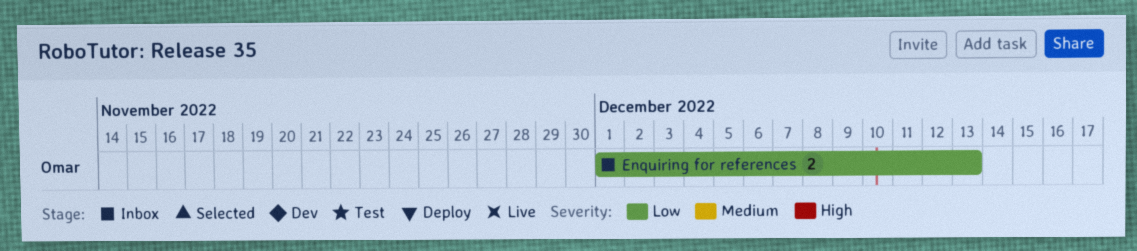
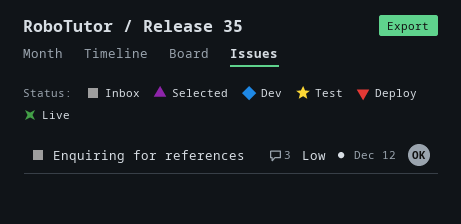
Enquiring for references, estimate: 2 -> 1
Enquiring for references, due: Dec 13 -> Dec 12

